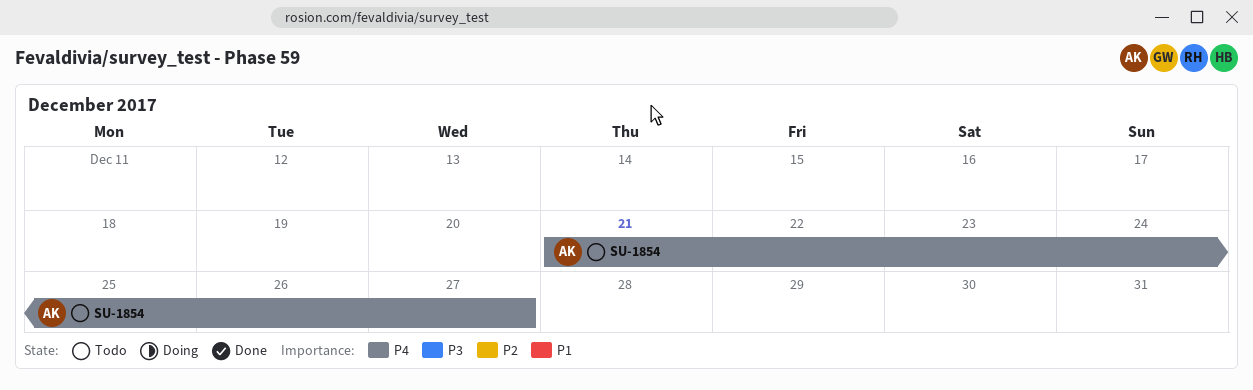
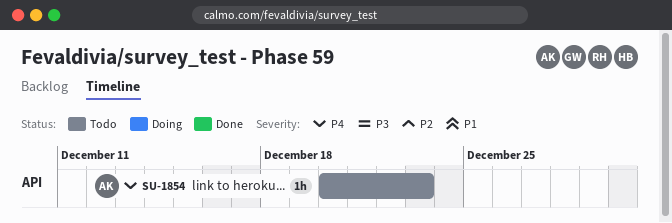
SU-1854, start: Dec 21 -> Dec 20
SU-1854, due: Dec 27 -> Dec 23

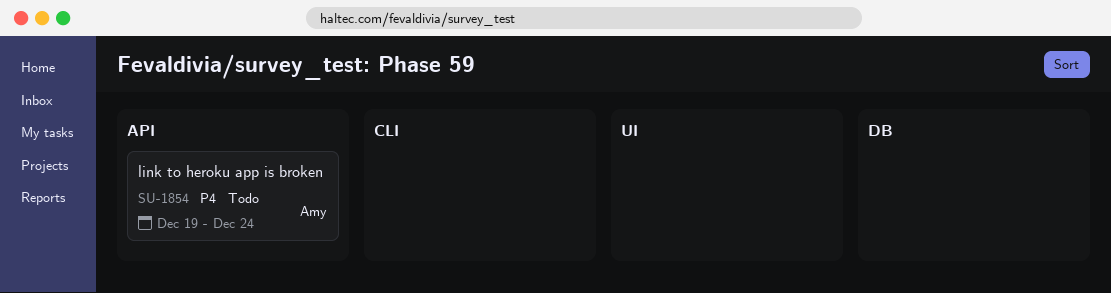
SU-1854, start: Dec 20 -> Dec 19
SU-1854, due: Dec 23 -> Dec 24

